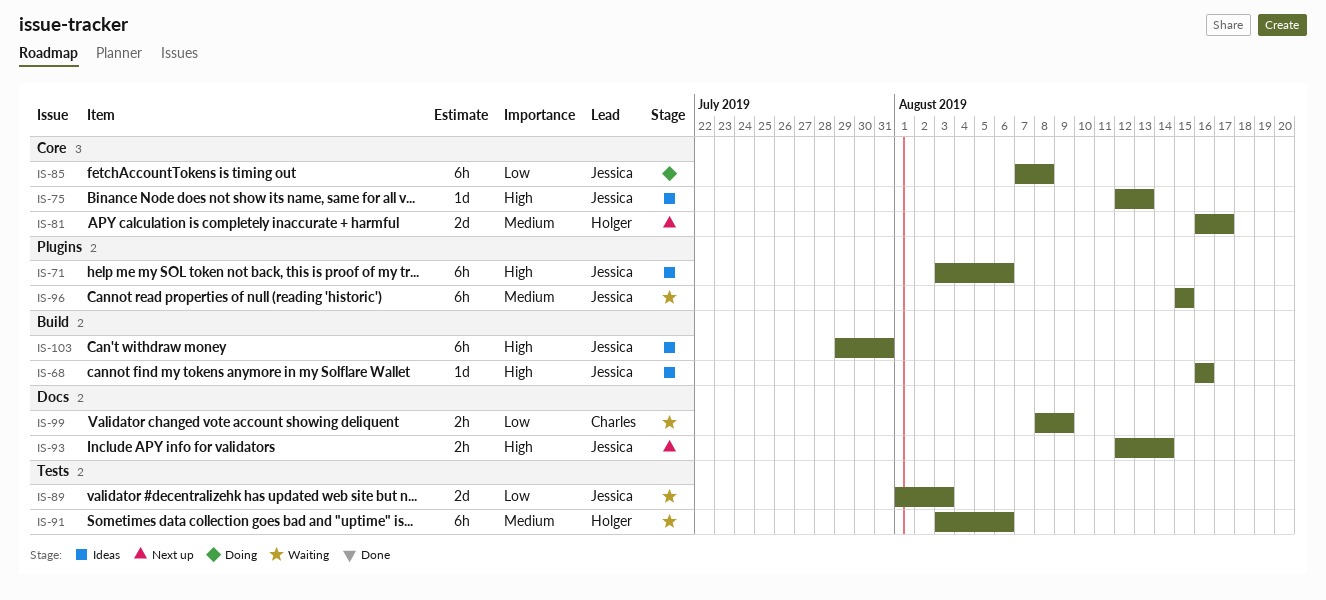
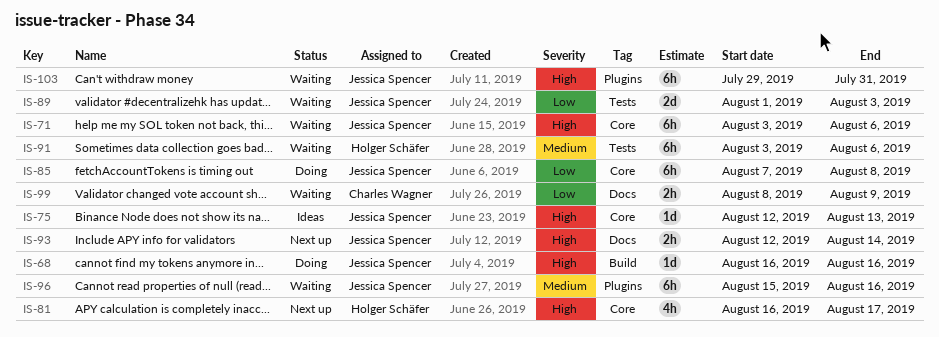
IS-68, status: Ideas -> Doing
IS-71, status: Ideas -> Waiting
IS-71, label: Plugins -> Core
IS-81, priority: Medium -> High
IS-81, estimate: 2d -> 4h
IS-96, due: Aug 15 -> Aug 16
IS-103, status: Ideas -> Waiting
IS-103, label: Build -> Plugins

